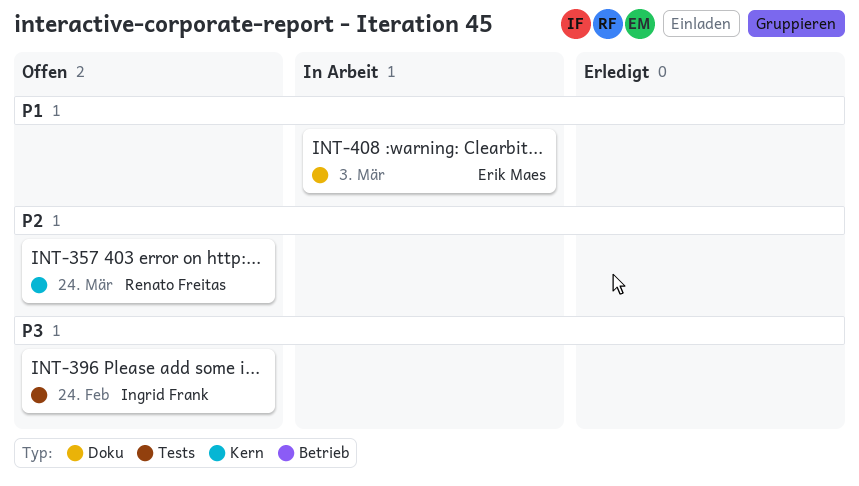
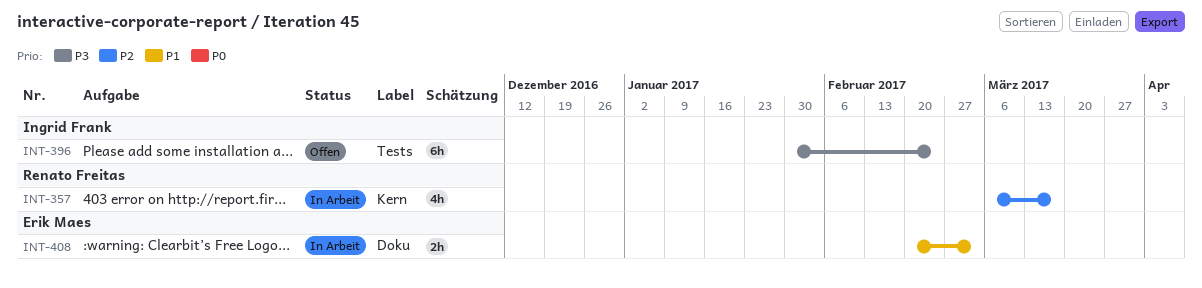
INT-357, status: Offen -> In Arbeit
INT-357, due: Mar 24 -> Mar 17

